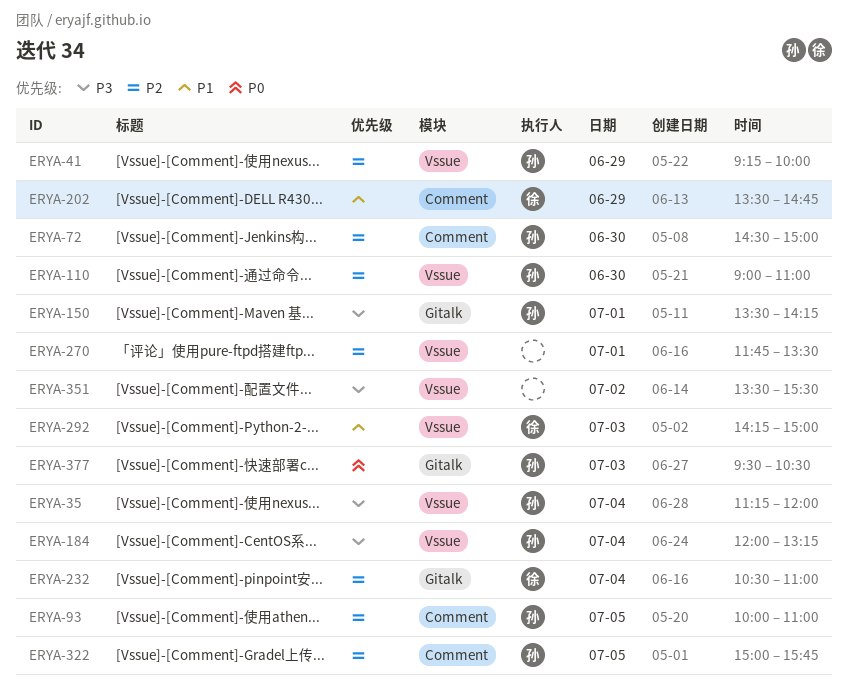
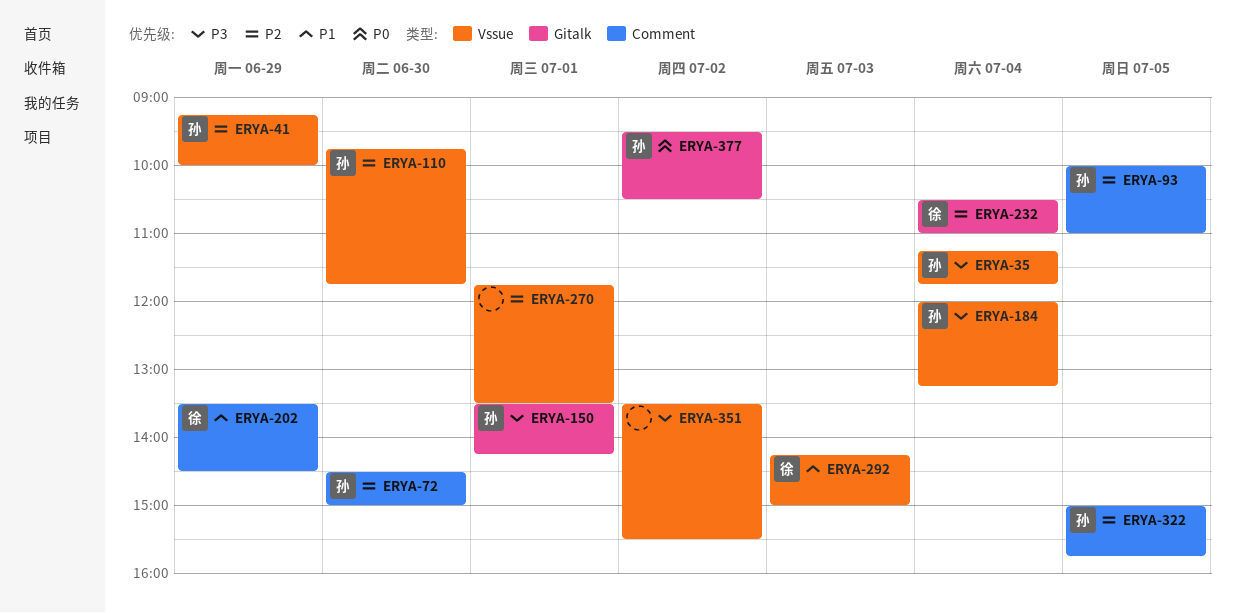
ERYA-35, ends: 12:00 -> 11:45
ERYA-110, begins: 09:00 -> 09:45
ERYA-110, ends: 11:00 -> 11:45
ERYA-202, ends: 14:45 -> 14:30
ERYA-377, day: Jul 3 -> Jul 2

